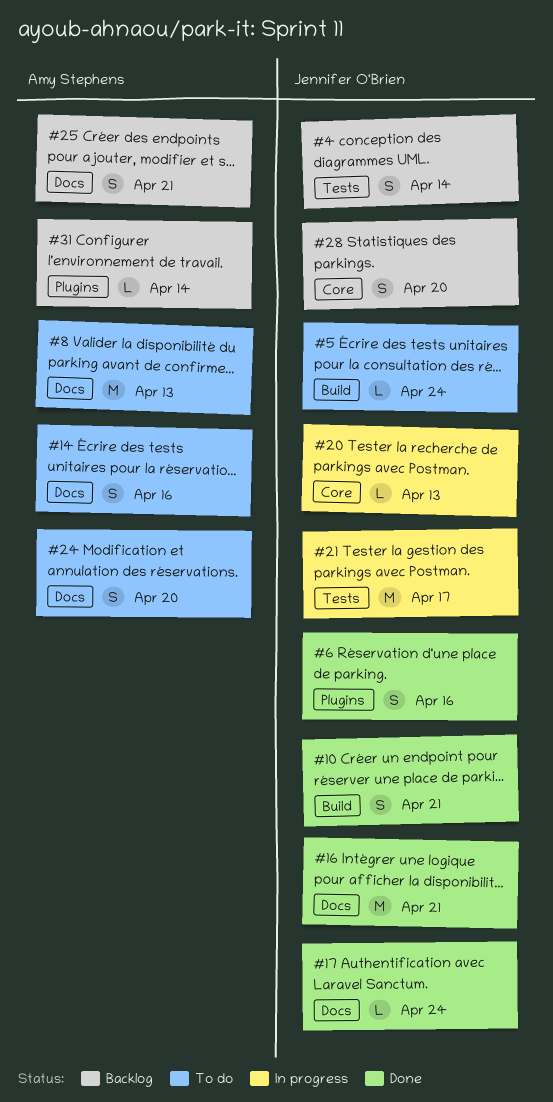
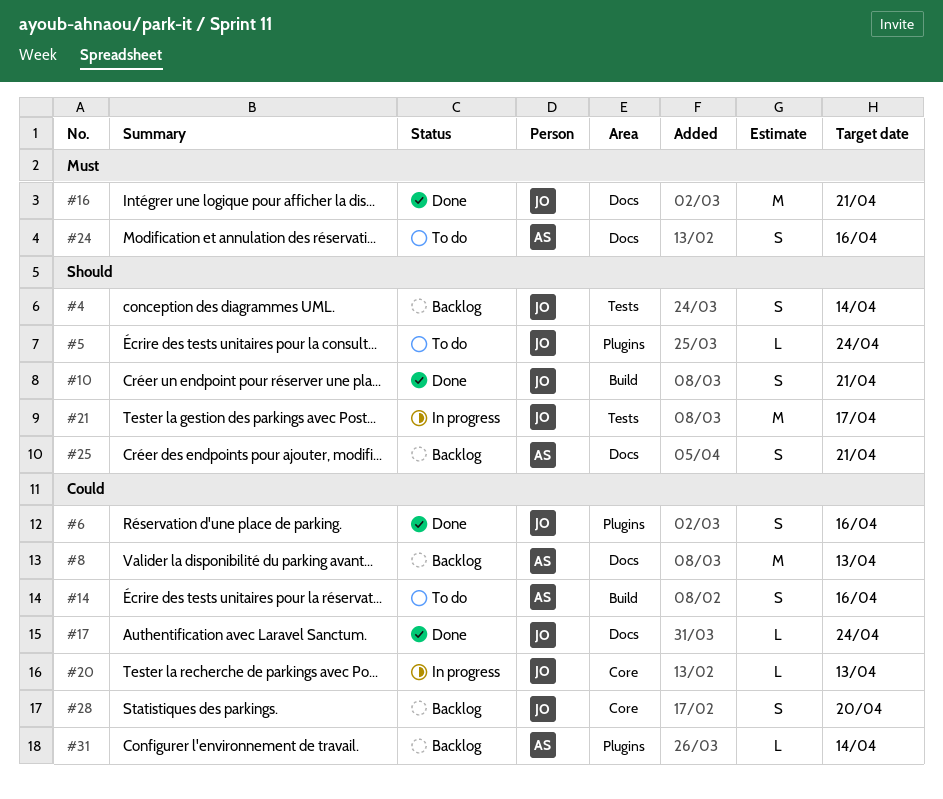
#5, label: Build -> Plugins
#8, status: To do -> Backlog
#14, label: Docs -> Build
#24, due: Apr 20 -> Apr 16

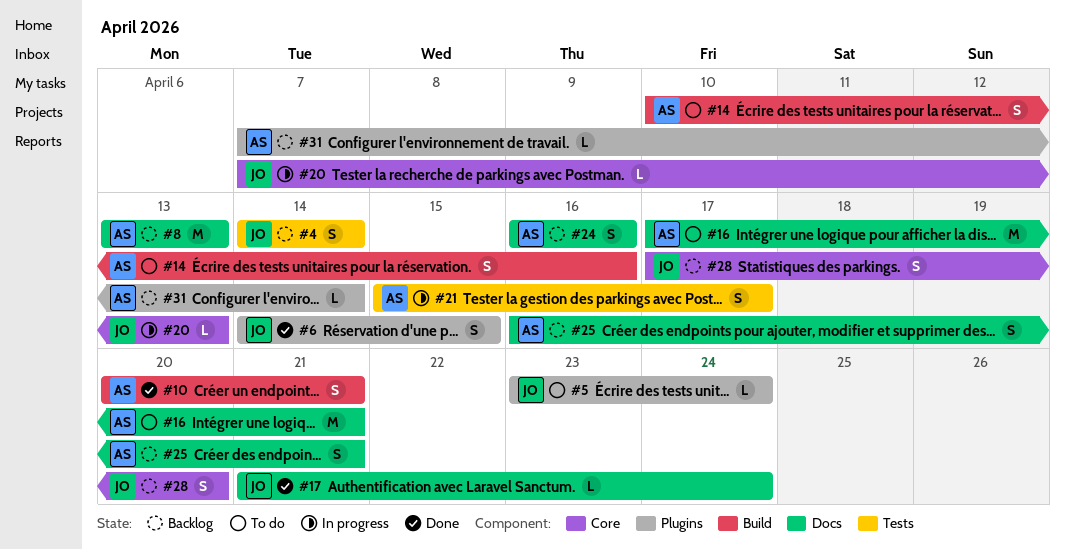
#6, due: Apr 16 -> Apr 15
#10, owner: JO -> AS
#16, status: Done -> To do
#16, owner: JO -> AS
#21, owner: JO -> AS
#21, estimate: M -> S
#24, status: To do -> Backlog

